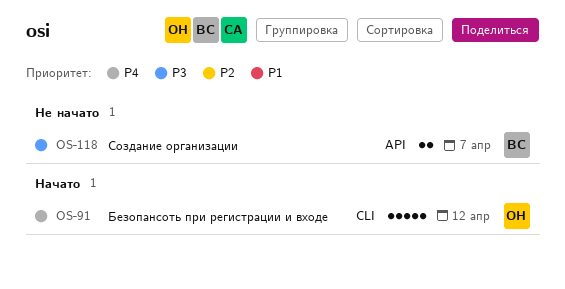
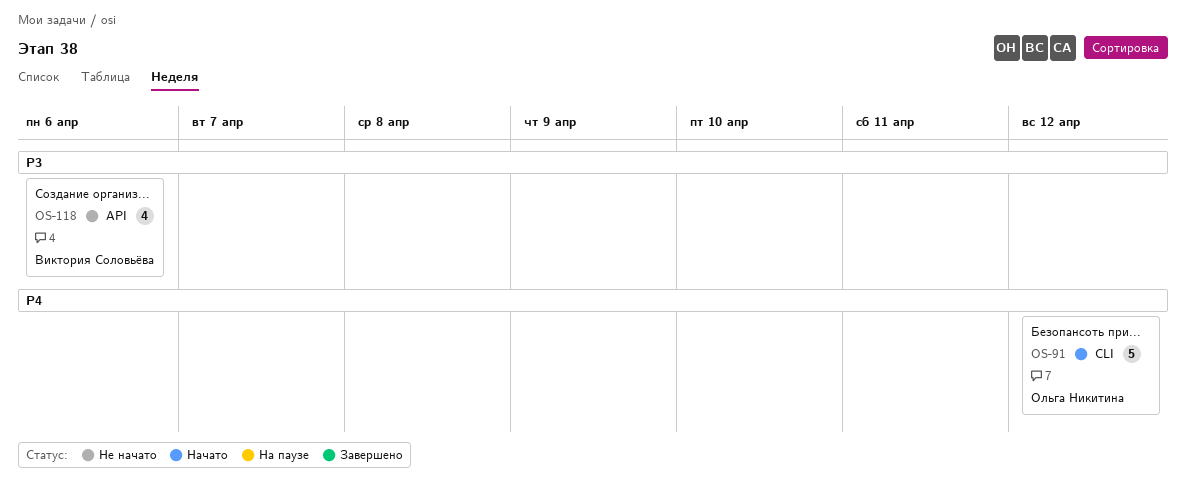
OS-118, estimate: 2 -> 4
OS-118, due: Apr 7 -> Apr 6

